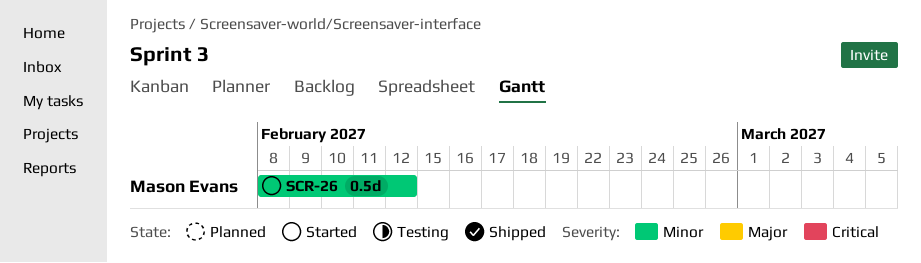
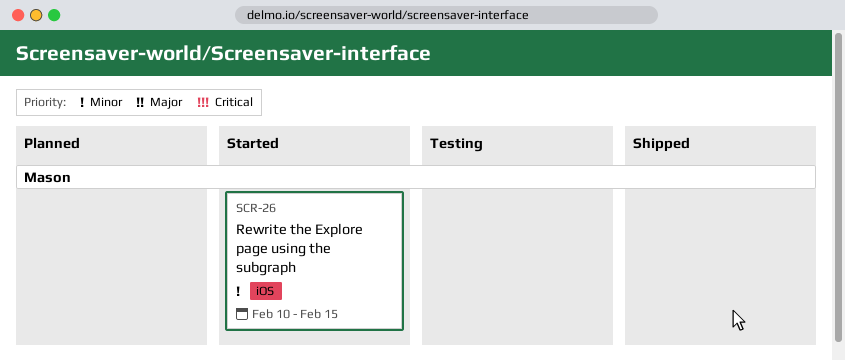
SCR-26, start: Feb 8 -> Feb 10
SCR-26, due: Feb 12 -> Feb 15

